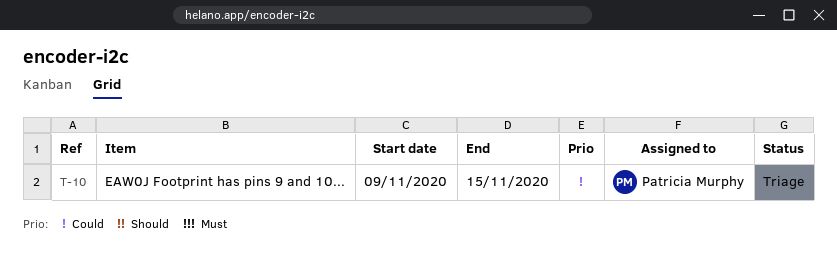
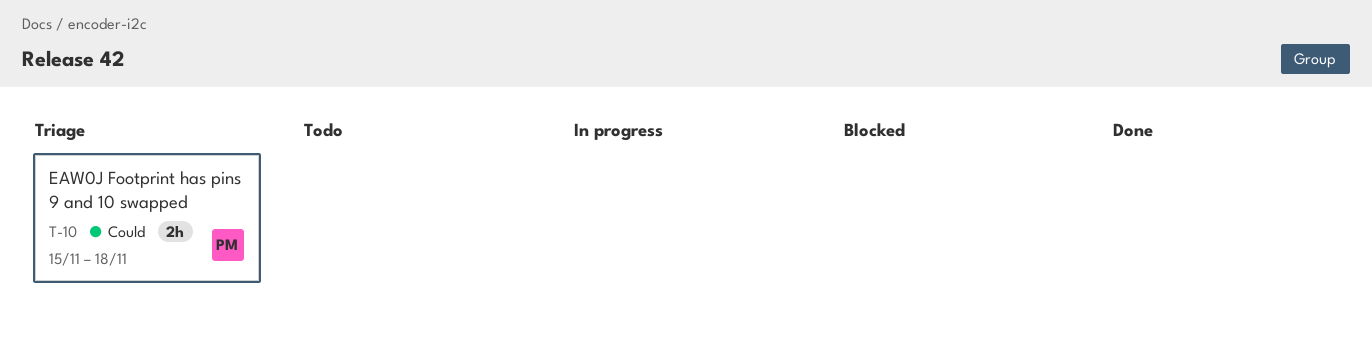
T-10, start: Nov 9 -> Nov 15
T-10, due: Nov 15 -> Nov 18

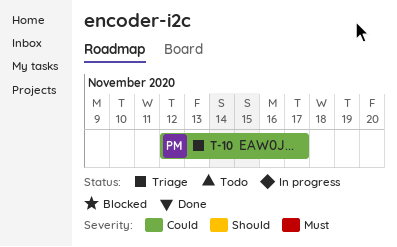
T-10, start: Nov 15 -> Nov 12
T-10, due: Nov 18 -> Nov 17

